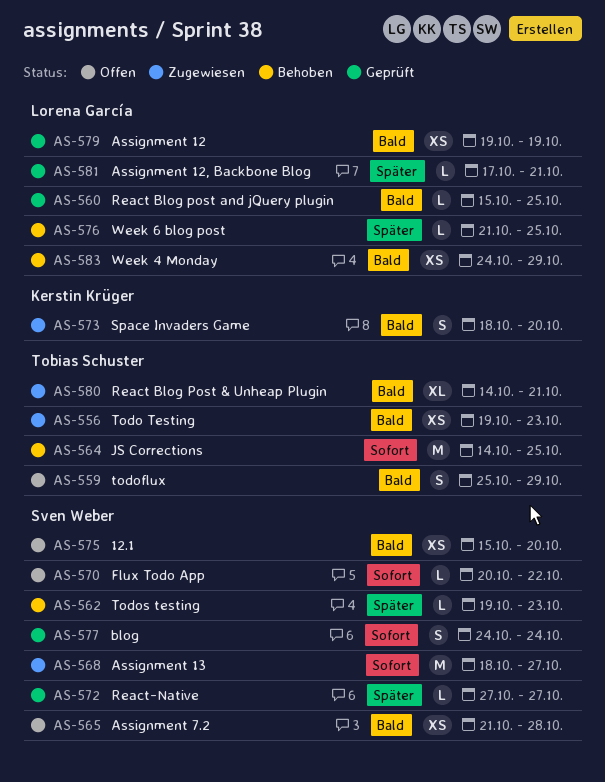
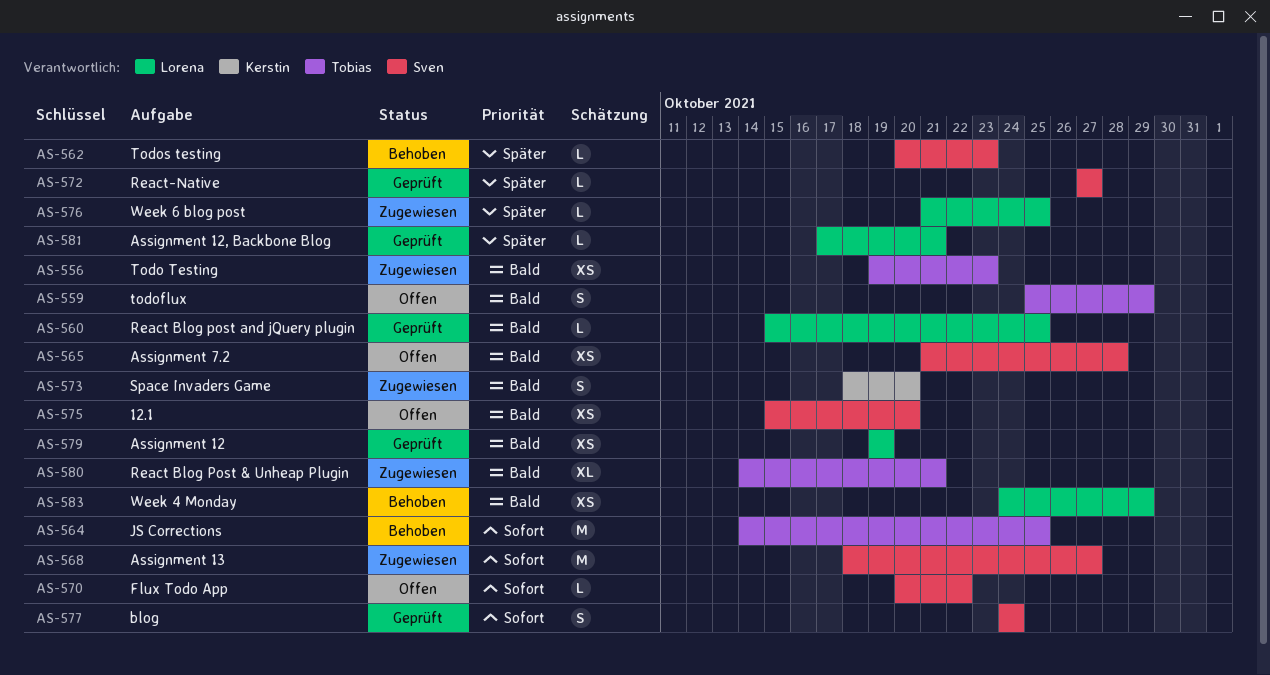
AS-562, start: Oct 19 -> Oct 20
AS-576, status: Behoben -> Zugewiesen

